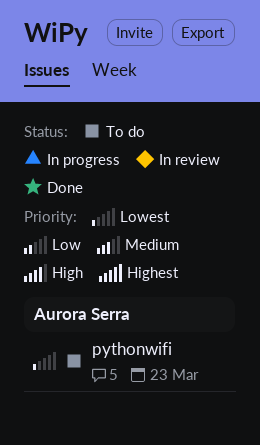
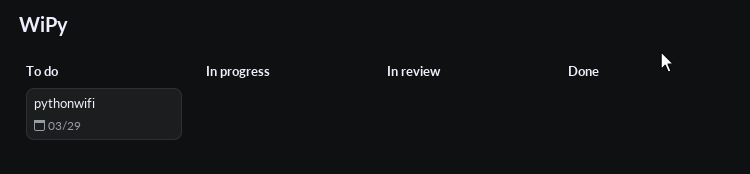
pythonwifi, due: Mar 23 -> Mar 29

